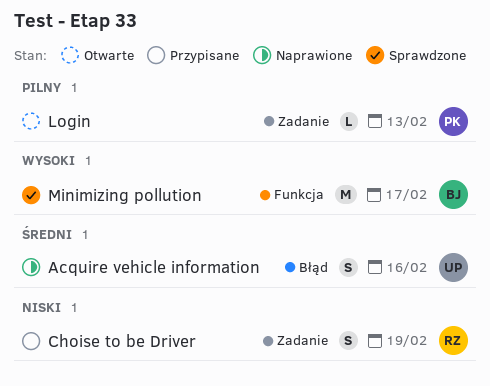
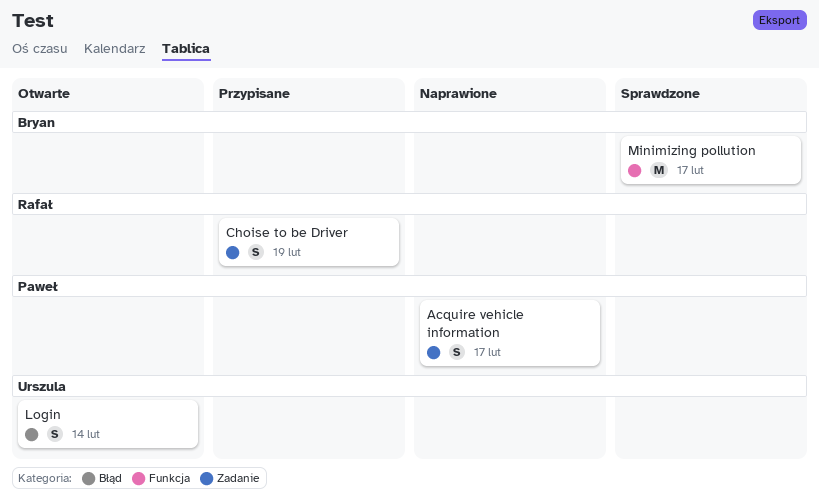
Acquire vehicle information, owner: Urszula -> Paweł
Acquire vehicle information, label: Błąd -> Zadanie
Acquire vehicle information, due: Feb 16 -> Feb 17
Login, owner: Paweł -> Urszula
Login, label: Zadanie -> Błąd
Login, estimate: L -> S
Login, due: Feb 13 -> Feb 14

